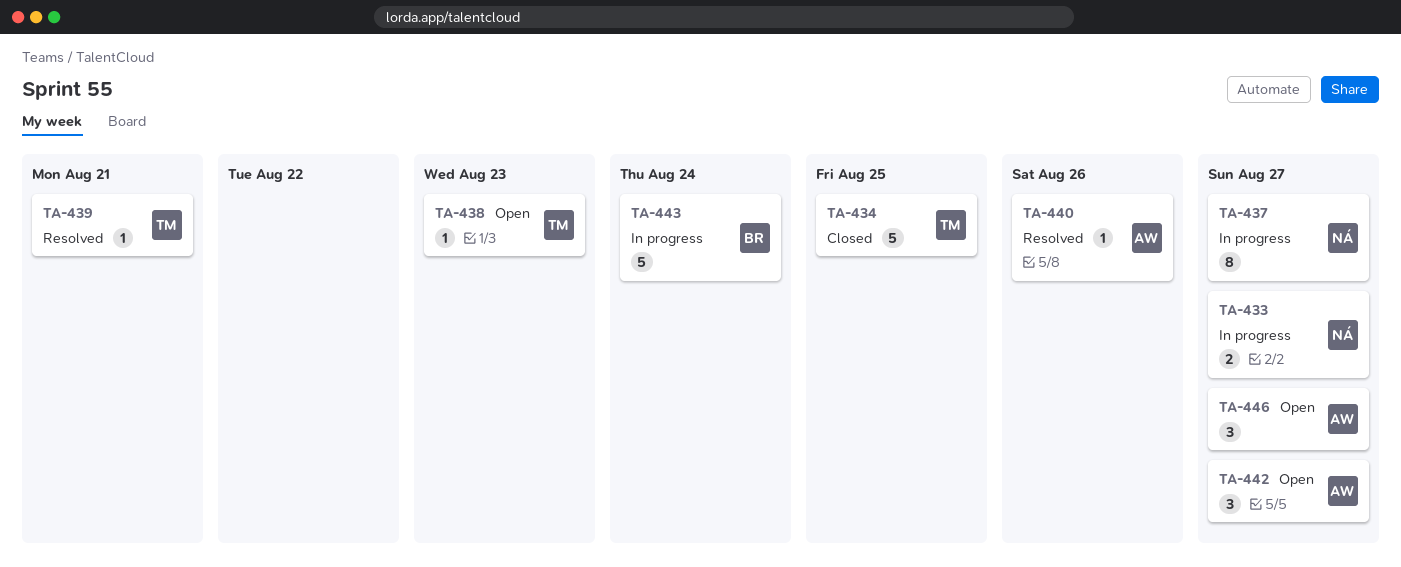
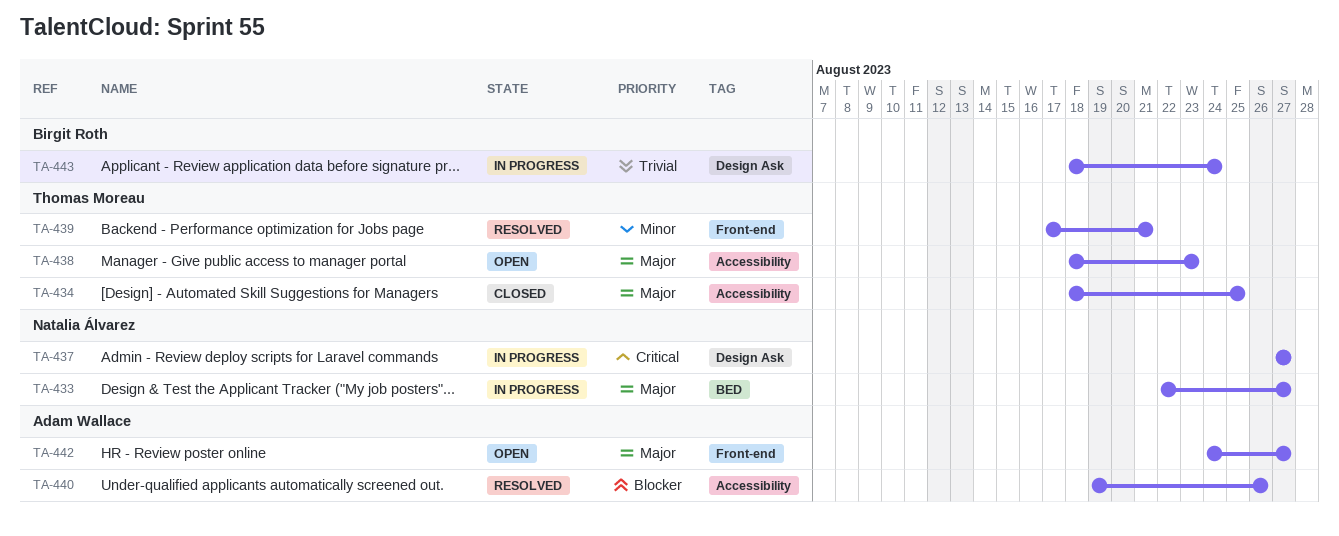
TA-446: present -> none

